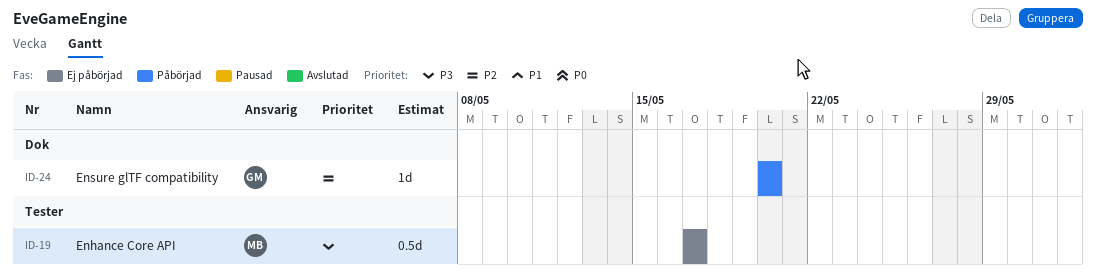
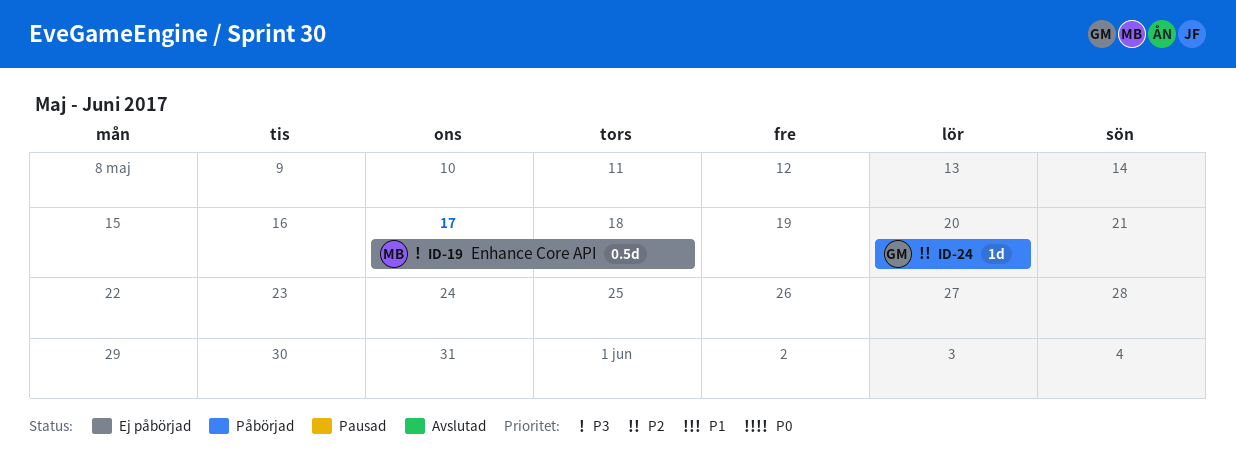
ID-19, due: May 17 -> May 18

